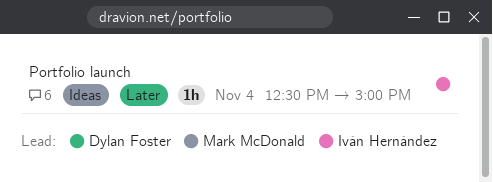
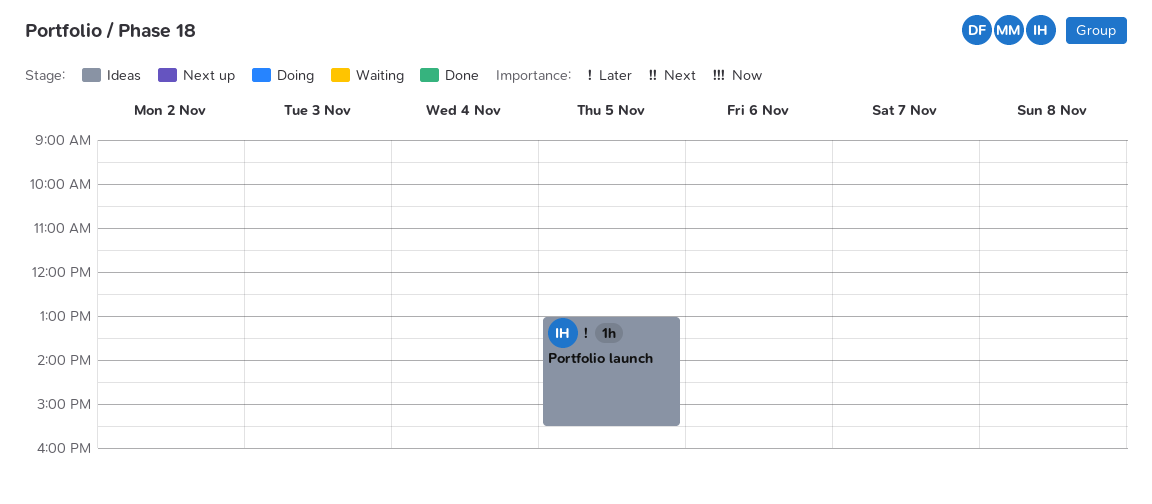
Portfolio launch, day: Nov 4 -> Nov 5
Portfolio launch, begins: 12:30 -> 13:00
Portfolio launch, ends: 15:00 -> 15:30

